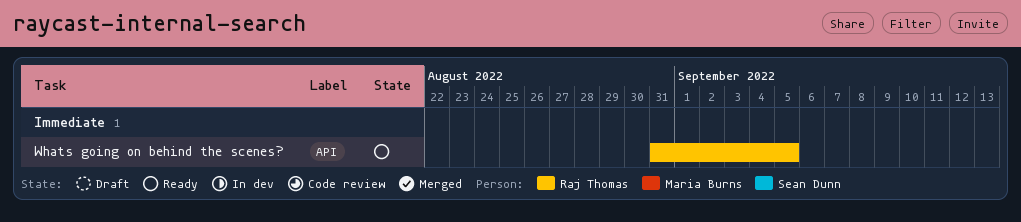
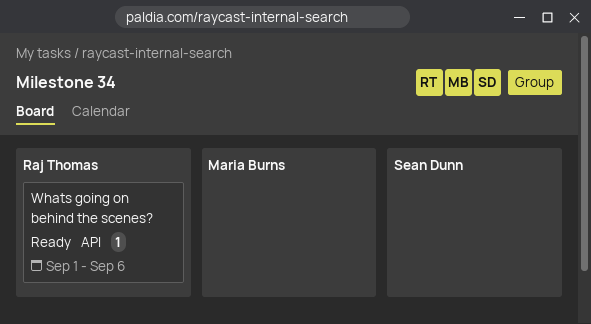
Whats going on behind the scenes?, start: Aug 31 -> Sep 1
Whats going on behind the scenes?, due: Sep 5 -> Sep 6

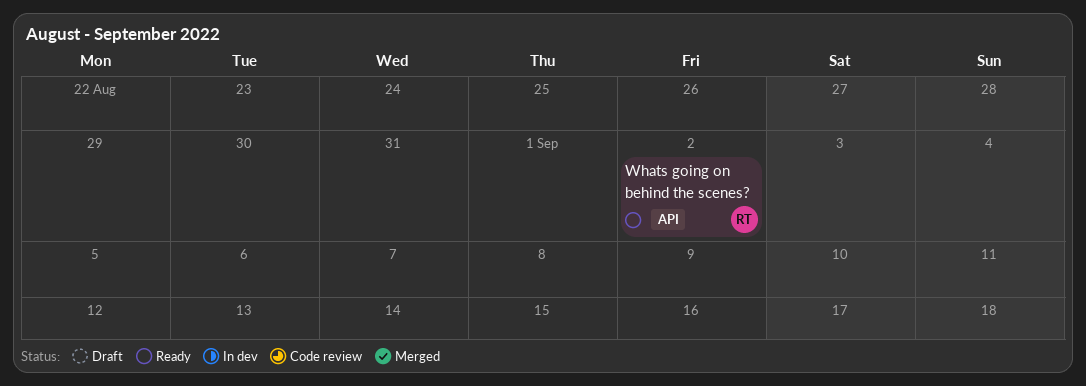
Whats going on behind the scenes?, due: Sep 6 -> Sep 2

